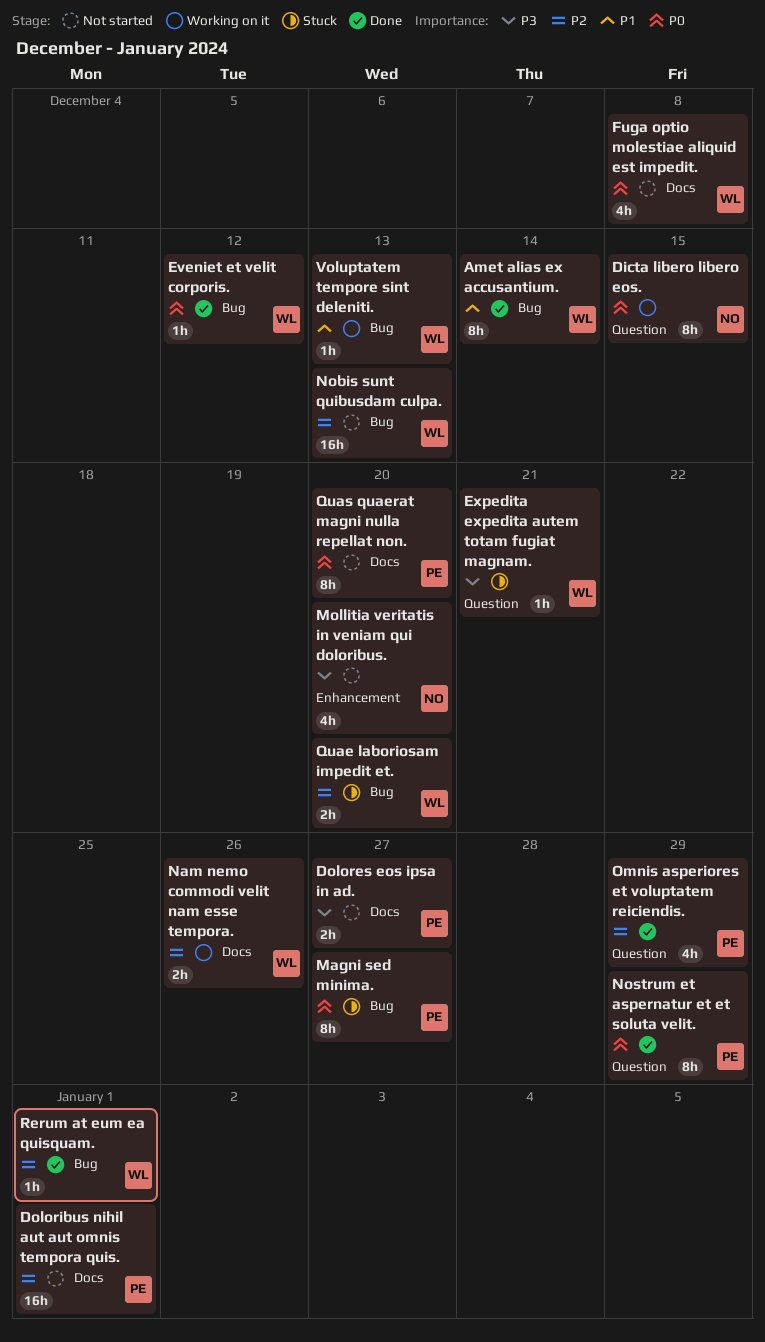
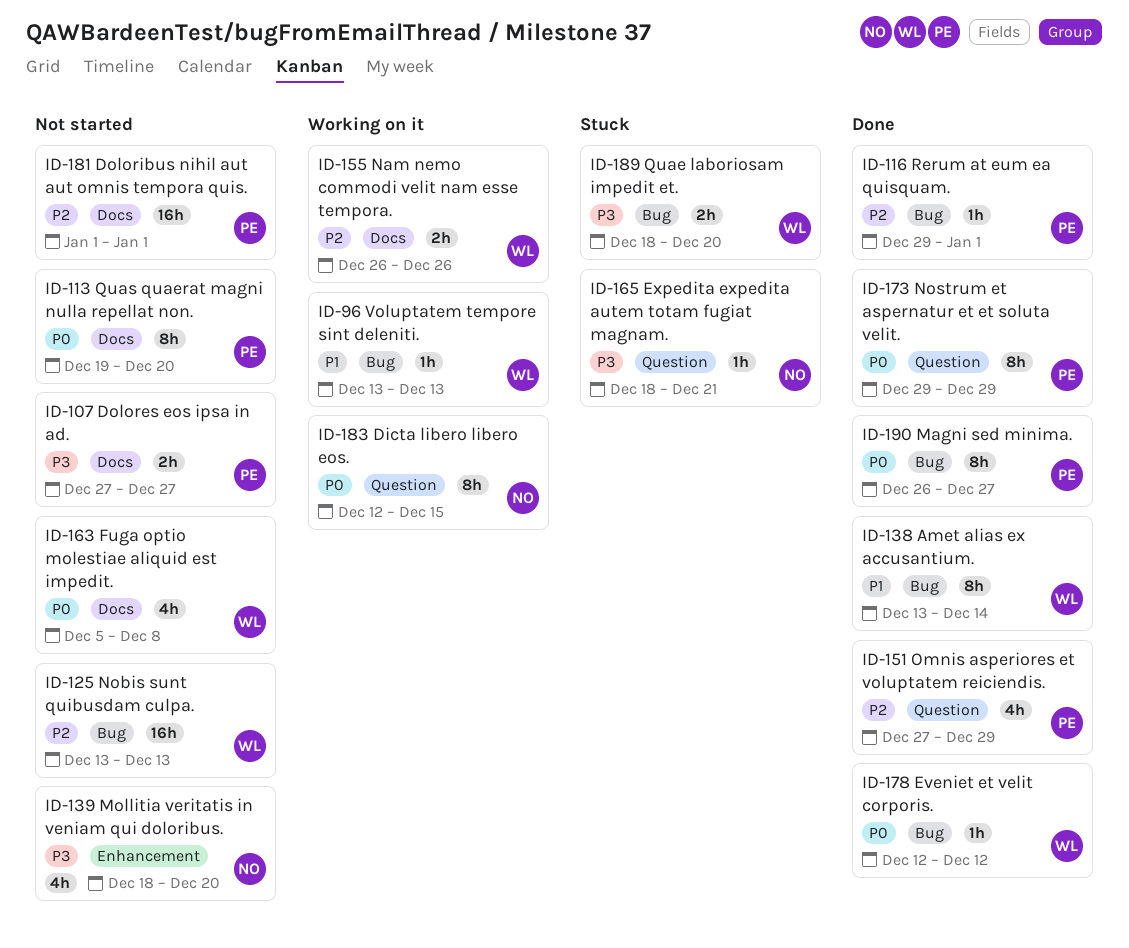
Expedita expedita autem totam fugiat magnam., owner: WL -> NO
Magni sed minima., status: Stuck -> Done
Quae laboriosam impedit et., priority: P2 -> P3
Rerum at eum ea quisquam., owner: WL -> PE

